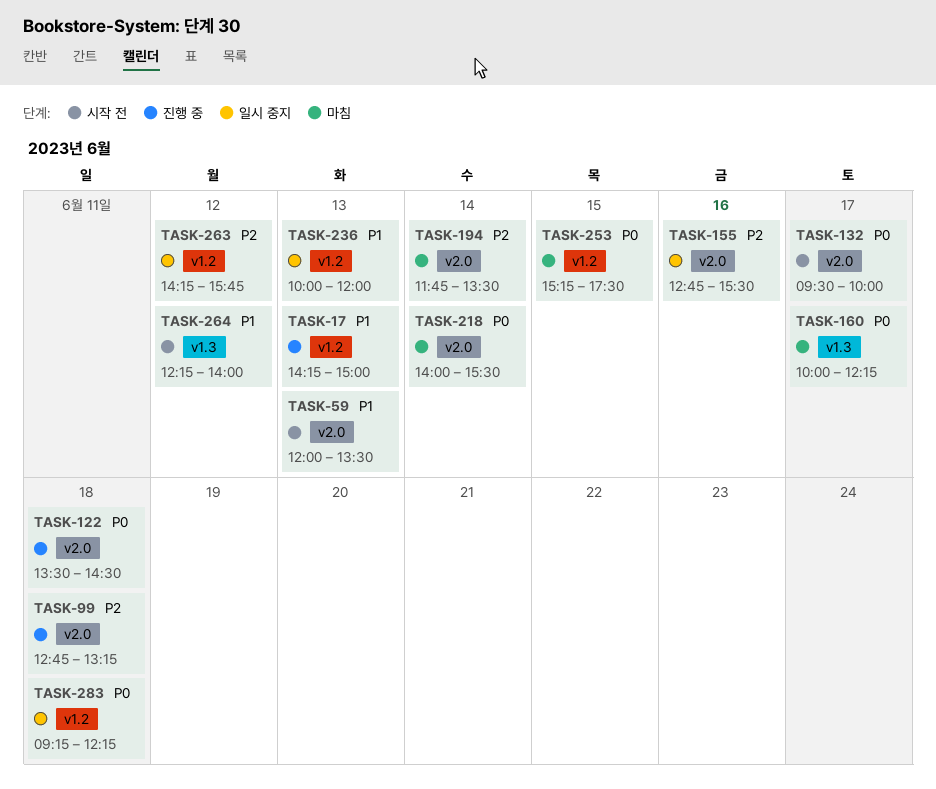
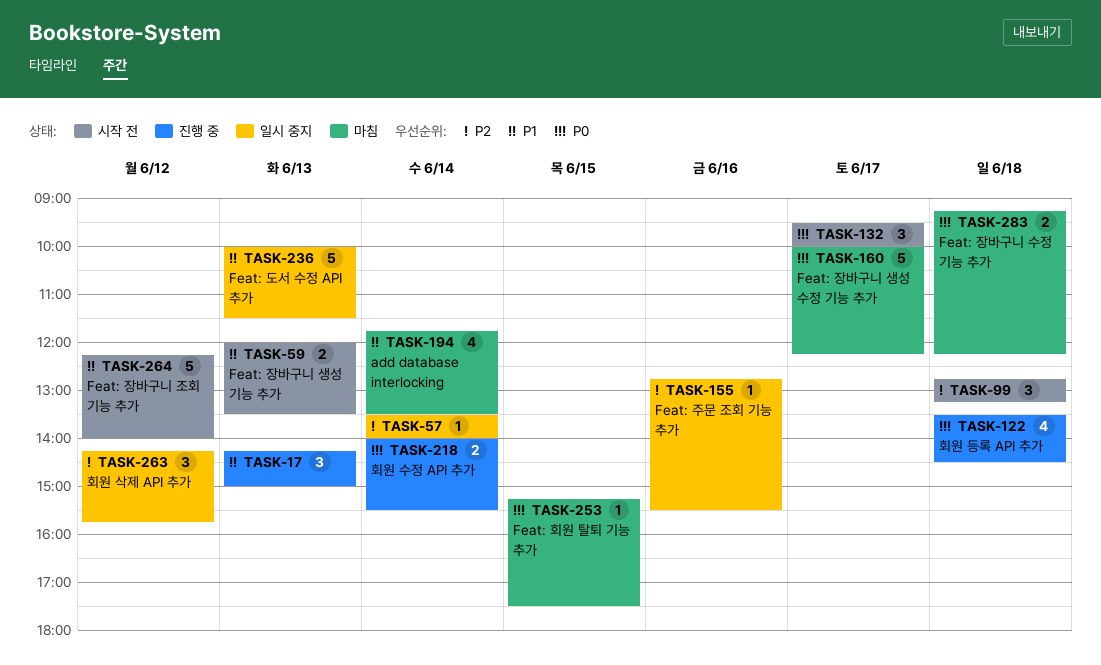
TASK-57: none -> present
TASK-99, status: 진행 중 -> 시작 전
TASK-194, priority: P2 -> P1
TASK-218, status: 마침 -> 진행 중
TASK-236, ends: 12:00 -> 11:30
TASK-283, status: 일시 중지 -> 마침

